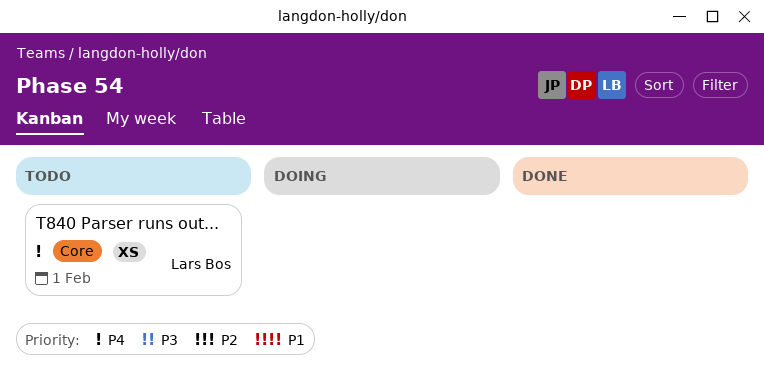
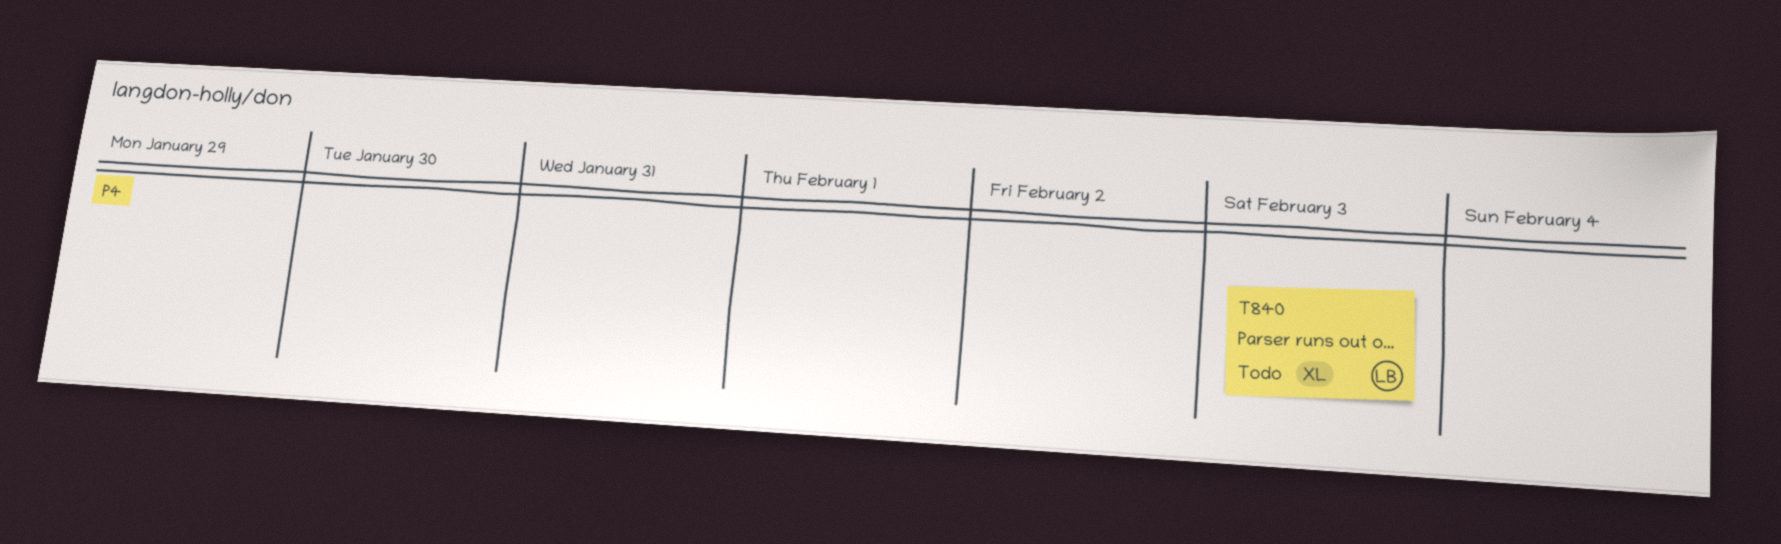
T840, estimate: XS -> XL
T840, due: Feb 1 -> Feb 3

